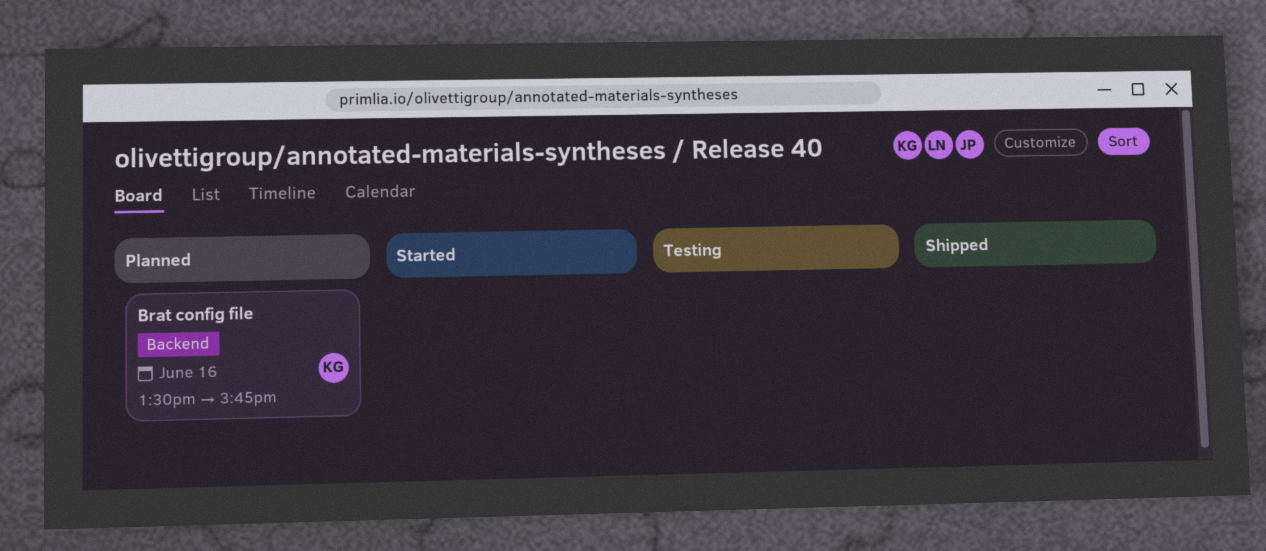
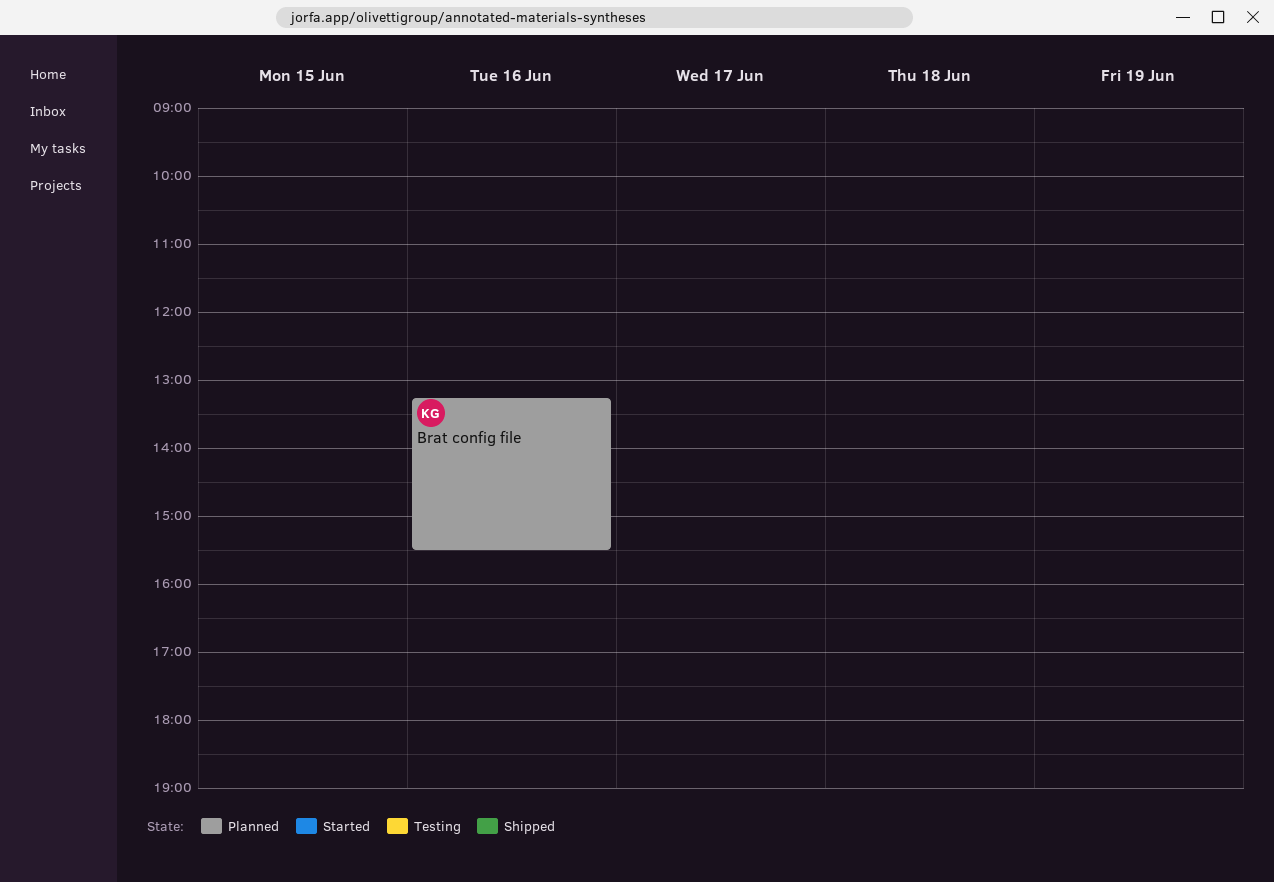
Brat config file, begins: 13:30 -> 13:15
Brat config file, ends: 15:45 -> 15:30

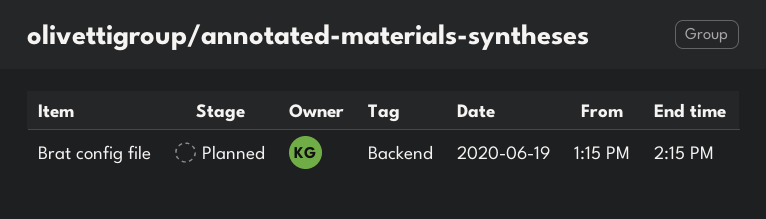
Brat config file, day: Jun 16 -> Jun 19
Brat config file, ends: 15:30 -> 14:15

